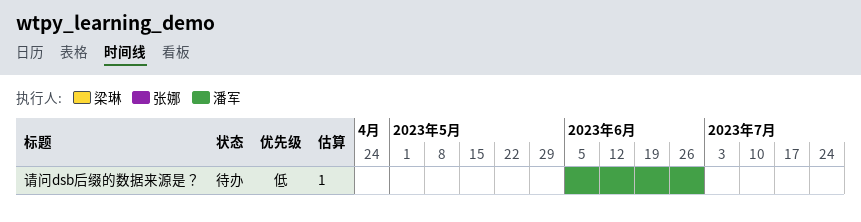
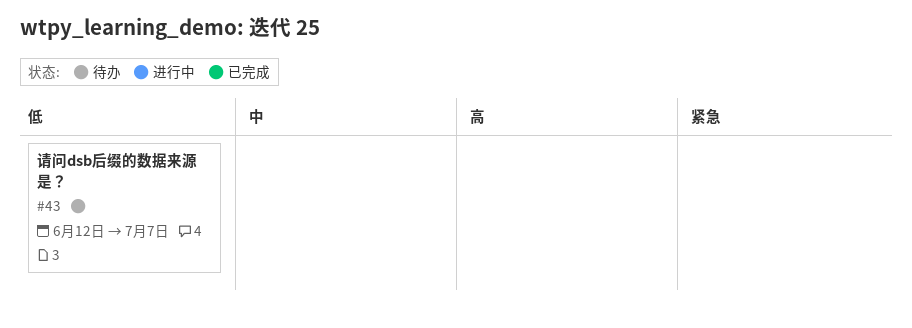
请问dsb后缀的数据来源是？, start: Jun 5 -> Jun 12
请问dsb后缀的数据来源是？, due: Jun 30 -> Jul 7

